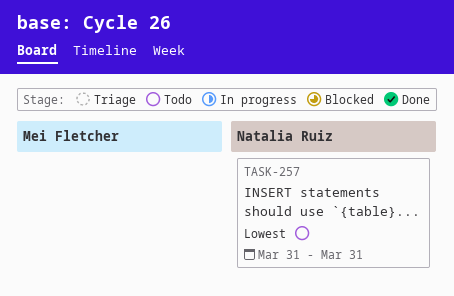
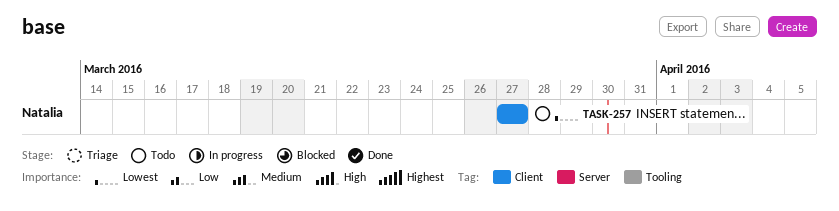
TASK-257, start: Mar 31 -> Mar 27
TASK-257, due: Mar 31 -> Mar 27

